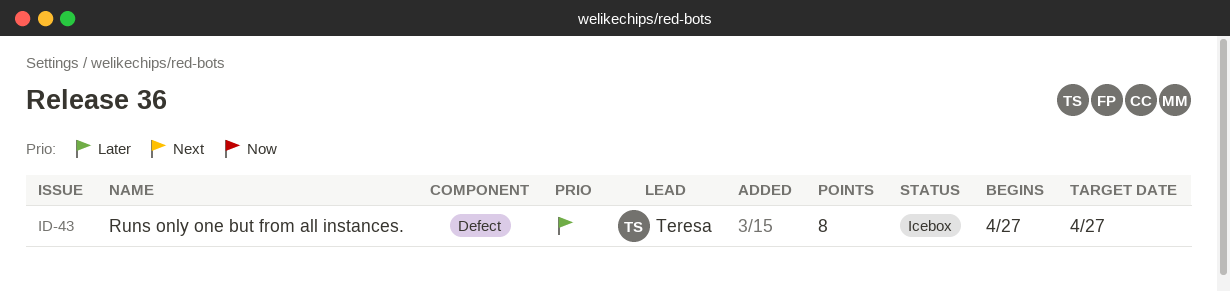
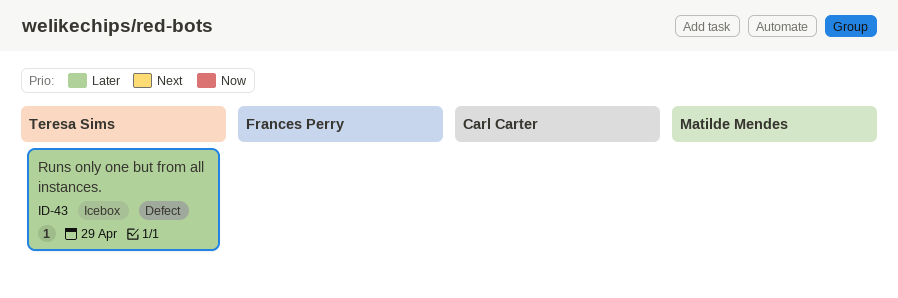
ID-43, estimate: 8 -> 1
ID-43, due: Apr 27 -> Apr 29

